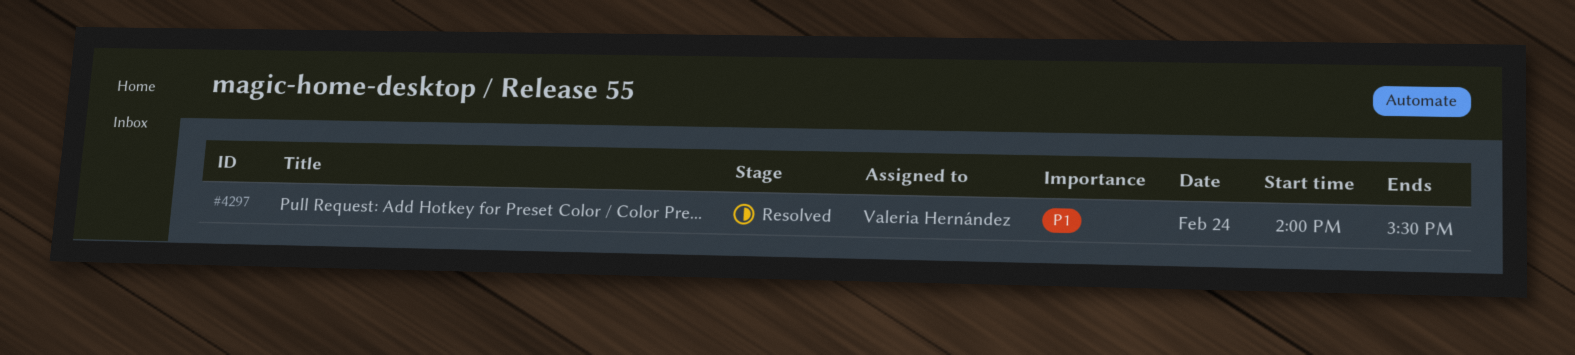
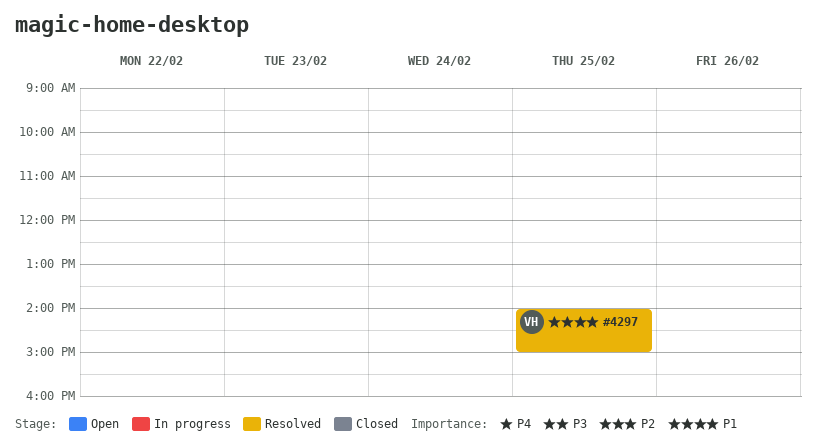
#4297, day: Feb 24 -> Feb 25
#4297, ends: 15:30 -> 15:00

